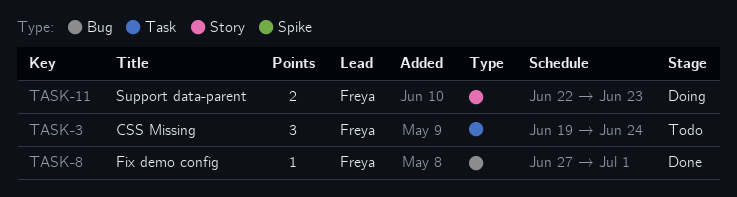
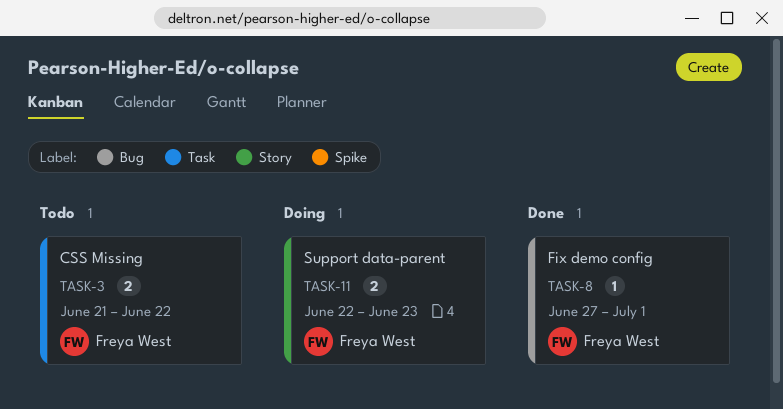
TASK-3, estimate: 3 -> 2
TASK-3, start: Jun 19 -> Jun 21
TASK-3, due: Jun 24 -> Jun 22

